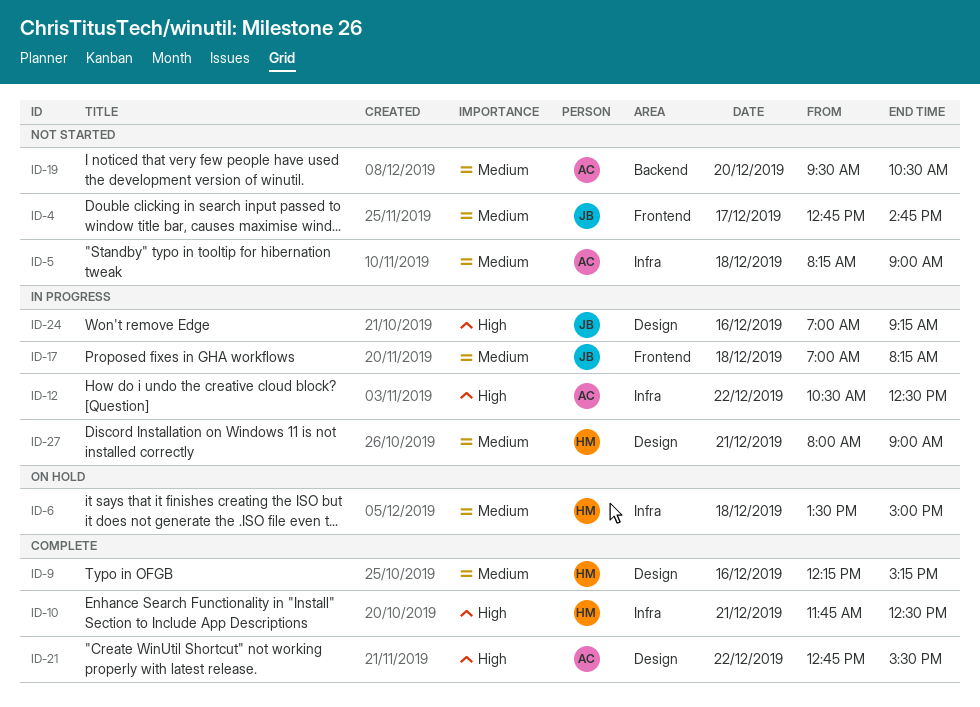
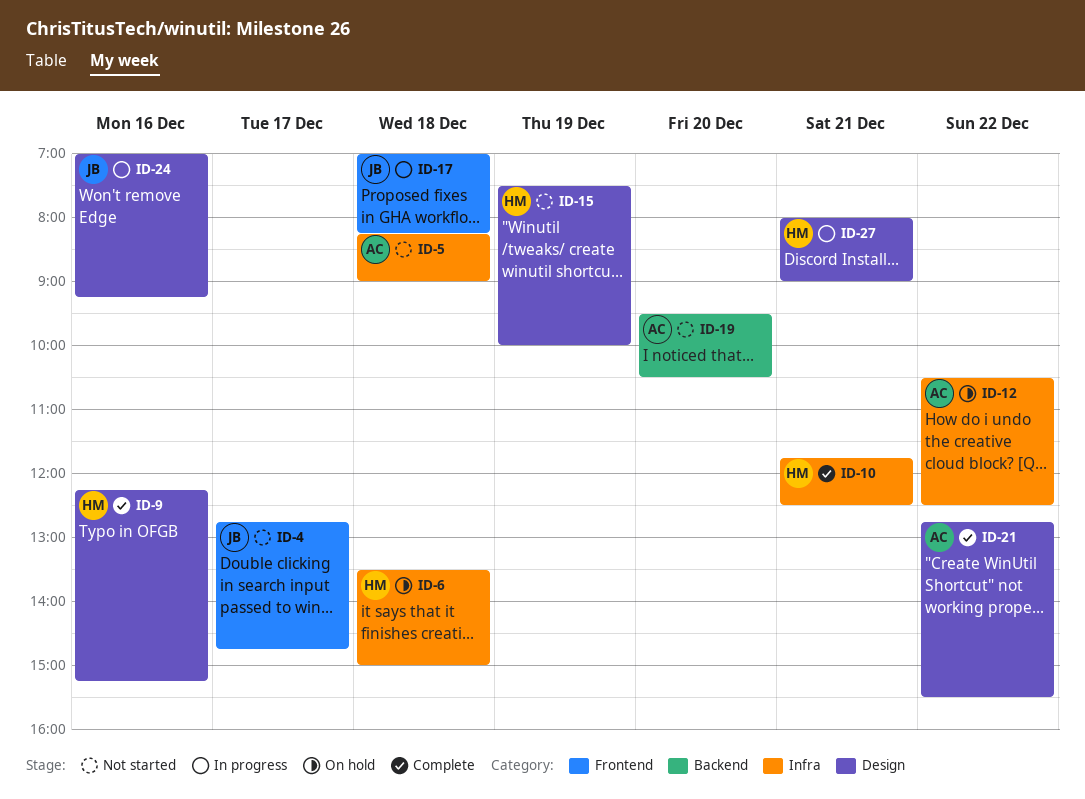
ID-12, status: In progress -> On hold
ID-15: none -> present

